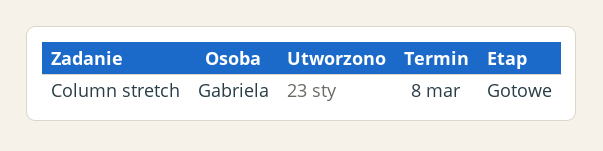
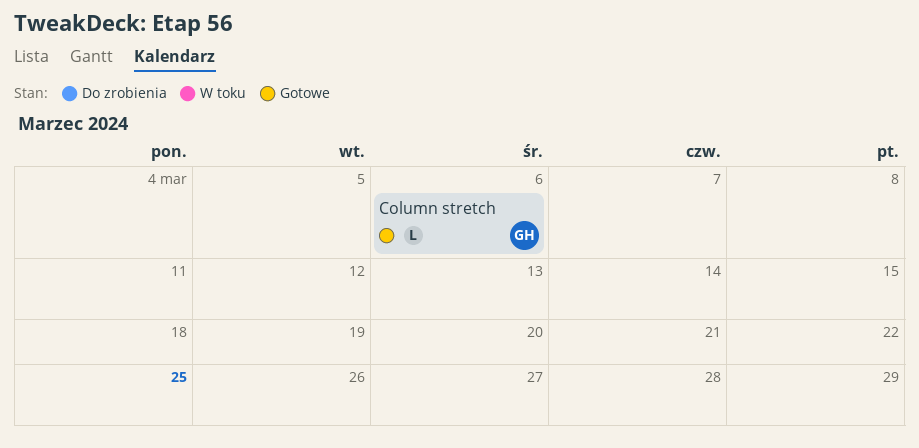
Column stretch, due: Mar 8 -> Mar 6

